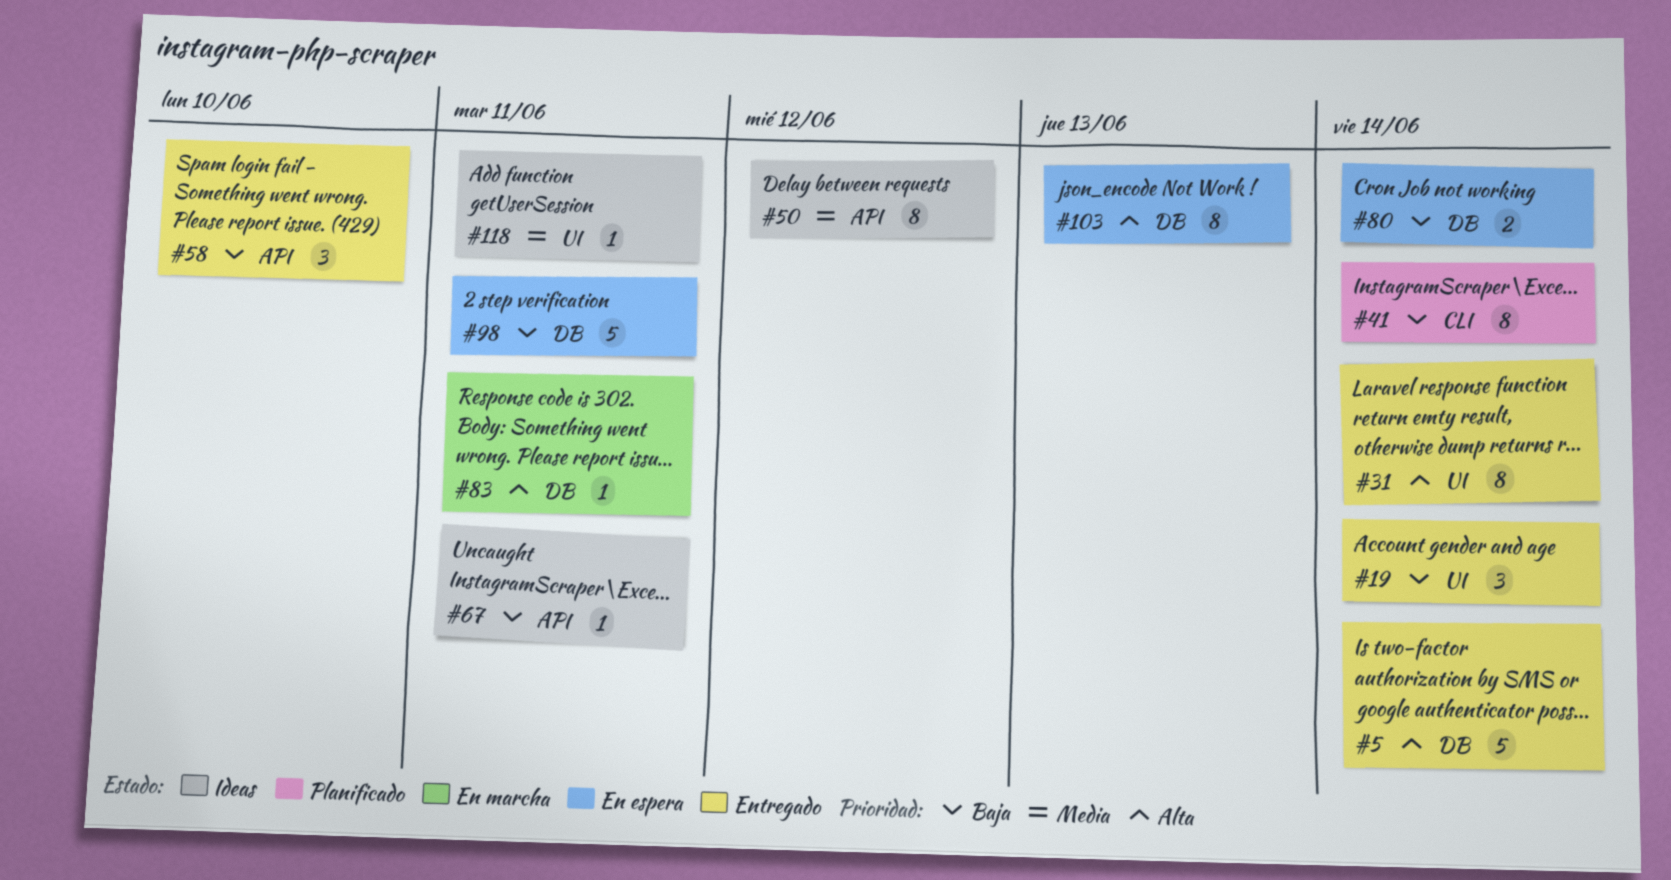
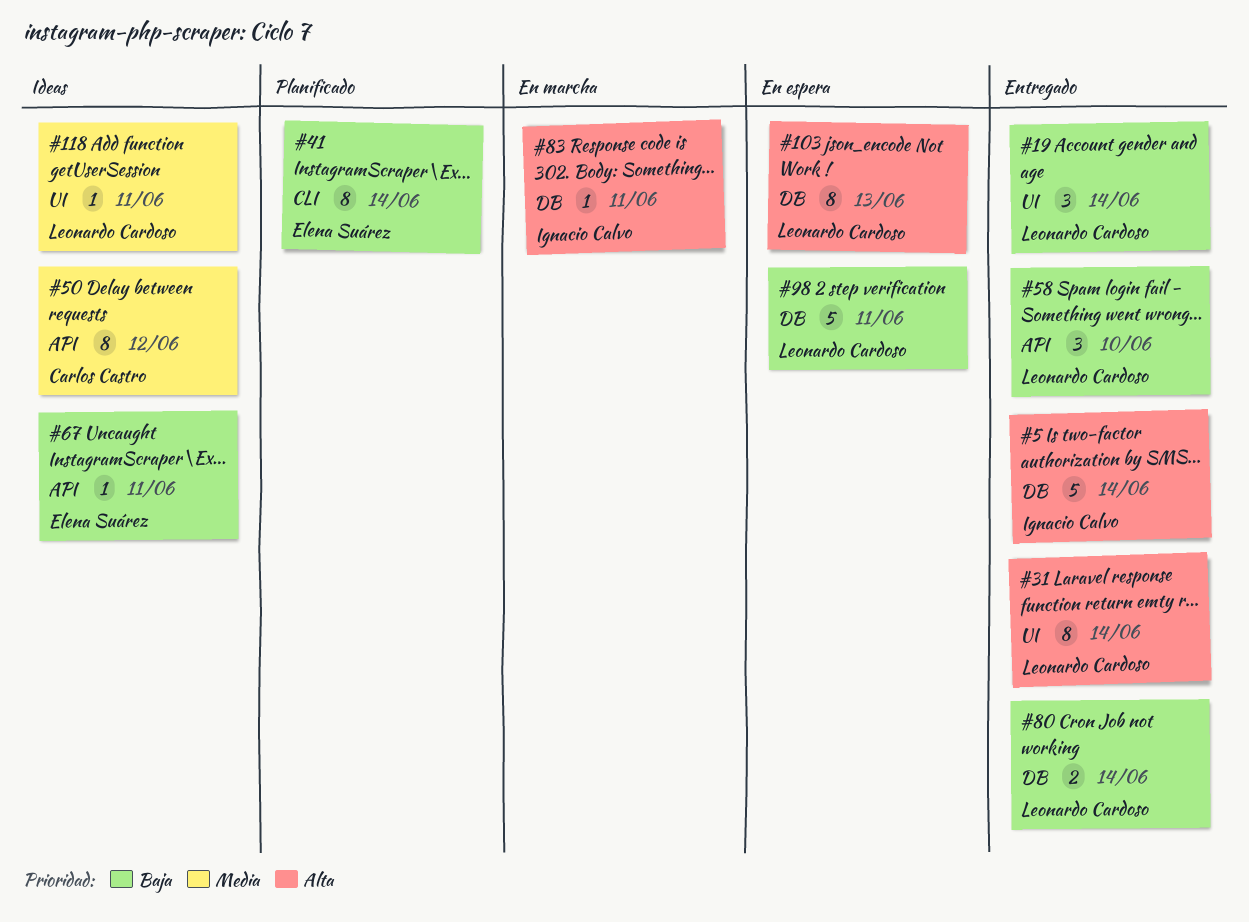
#80, status: En espera -> Entregado

